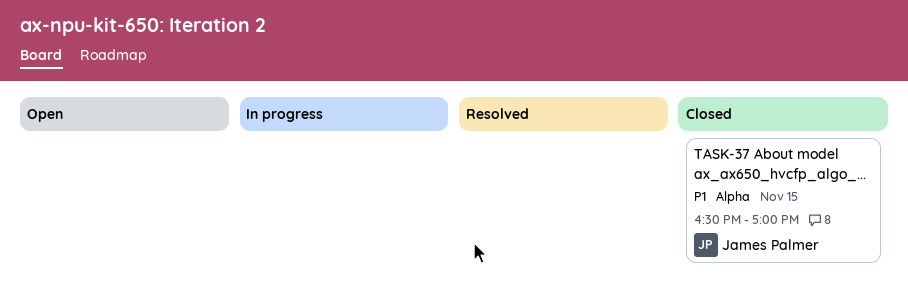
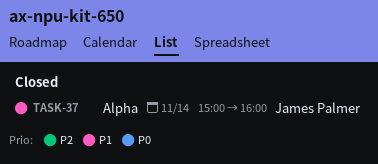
TASK-37, day: Nov 15 -> Nov 14
TASK-37, begins: 16:30 -> 15:00
TASK-37, ends: 17:00 -> 16:00

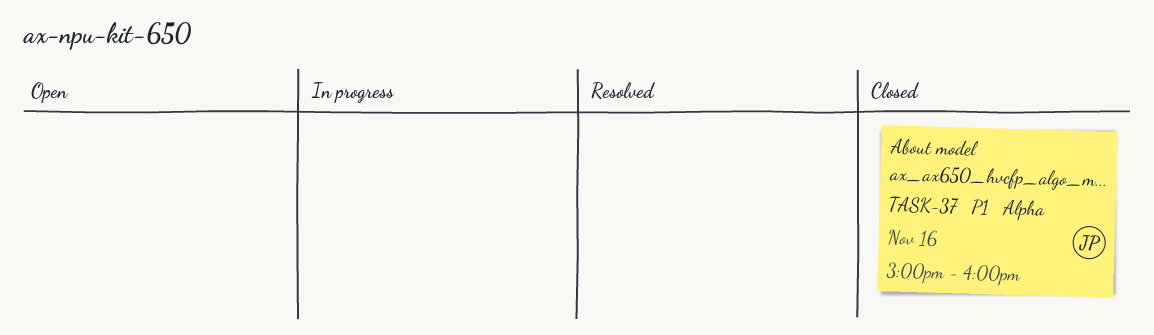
TASK-37, day: Nov 14 -> Nov 16

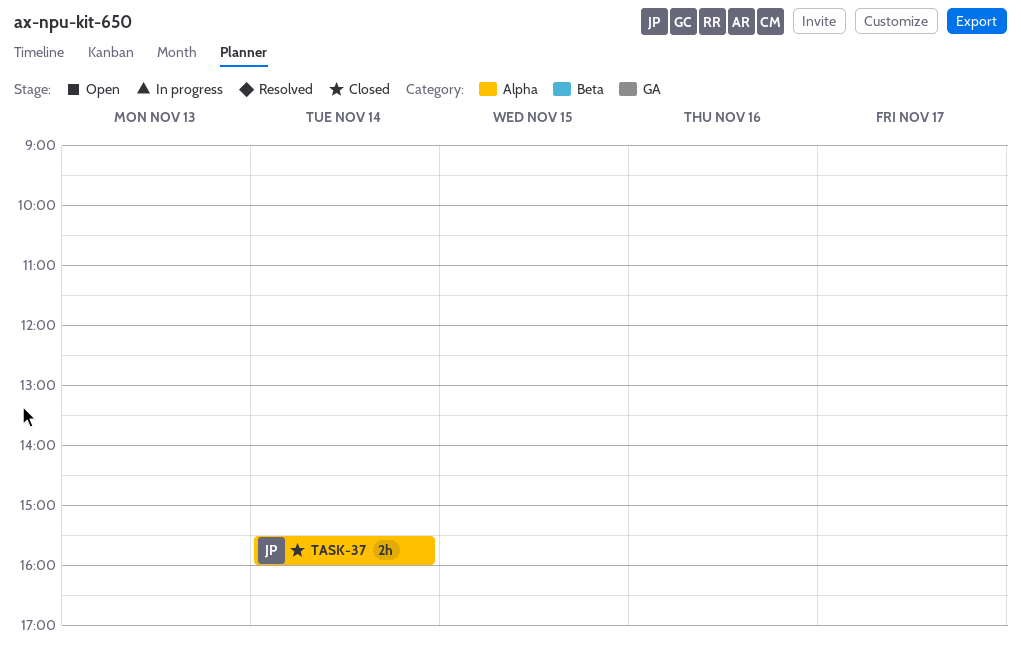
TASK-37, day: Nov 16 -> Nov 14
TASK-37, begins: 15:00 -> 15:30

